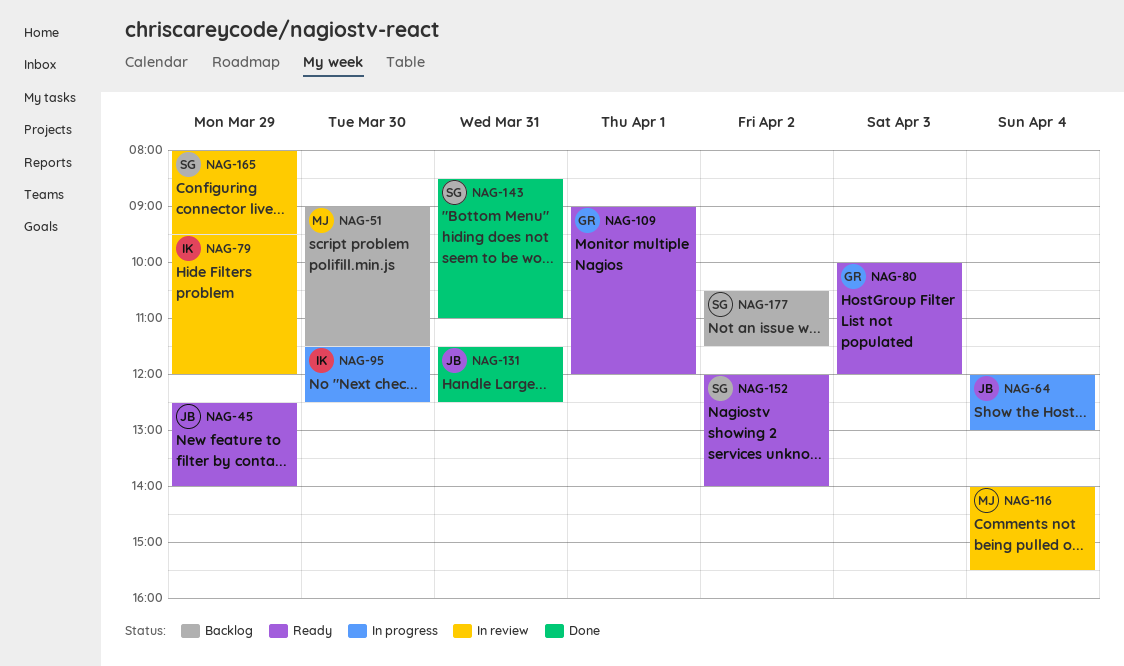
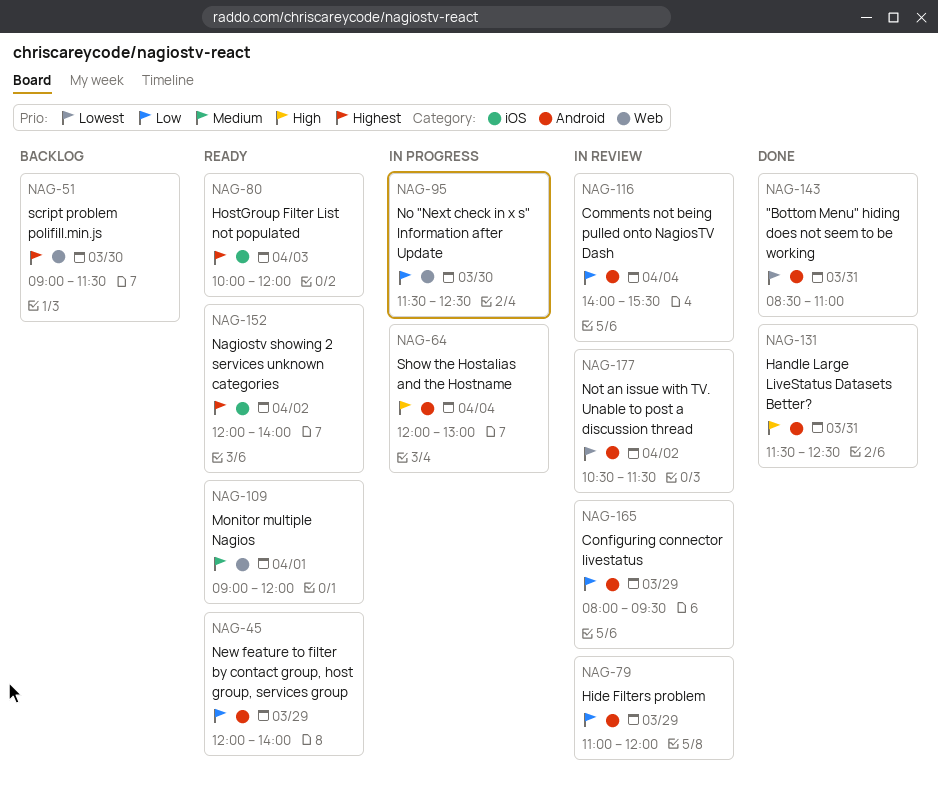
NAG-45, begins: 12:30 -> 12:00
NAG-79, begins: 09:30 -> 11:00
NAG-177, status: Backlog -> In review

